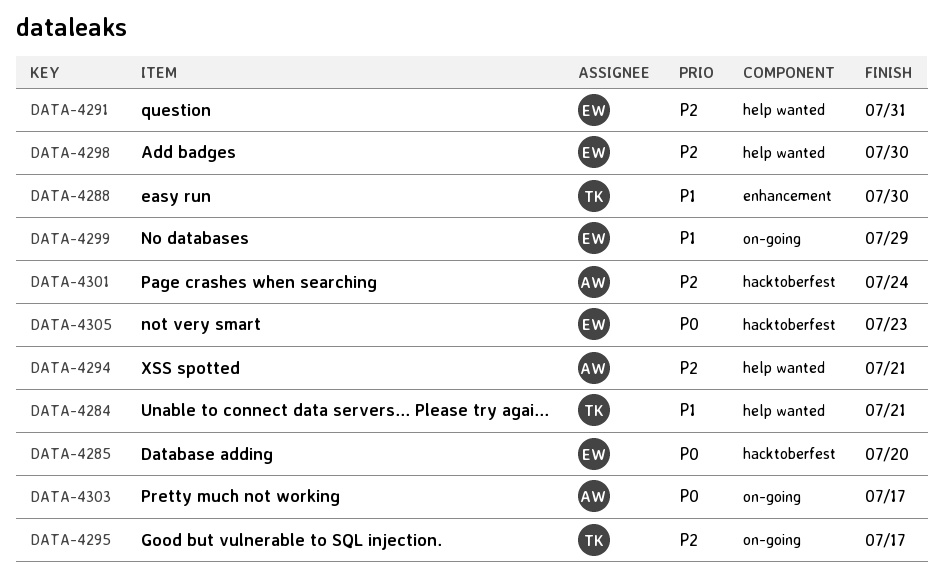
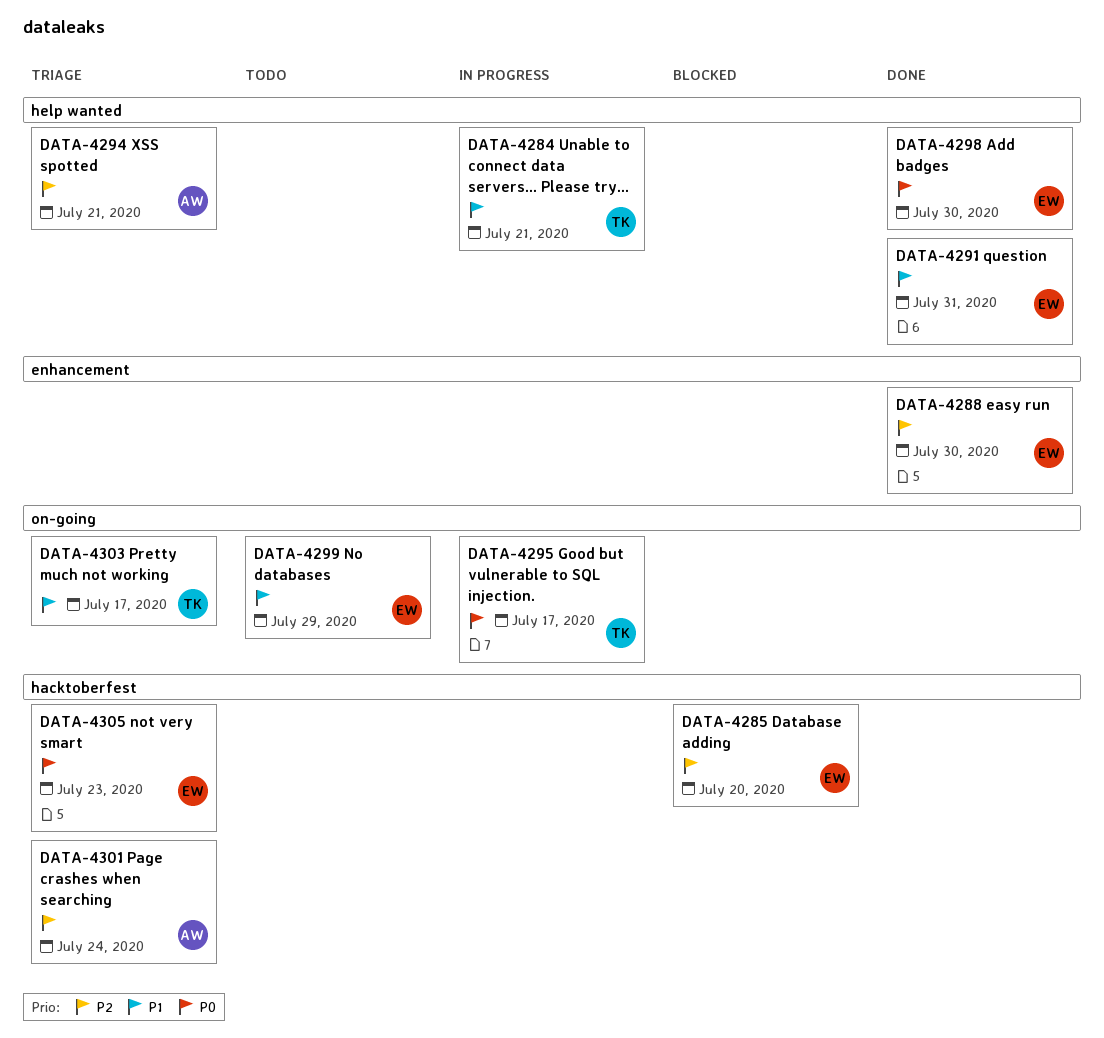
DATA-4285, priority: P0 -> P2
DATA-4288, owner: TK -> EW
DATA-4288, priority: P1 -> P2
DATA-4291, priority: P2 -> P1
DATA-4295, priority: P2 -> P0
DATA-4298, priority: P2 -> P0
DATA-4303, owner: AW -> TK
DATA-4303, priority: P0 -> P1

